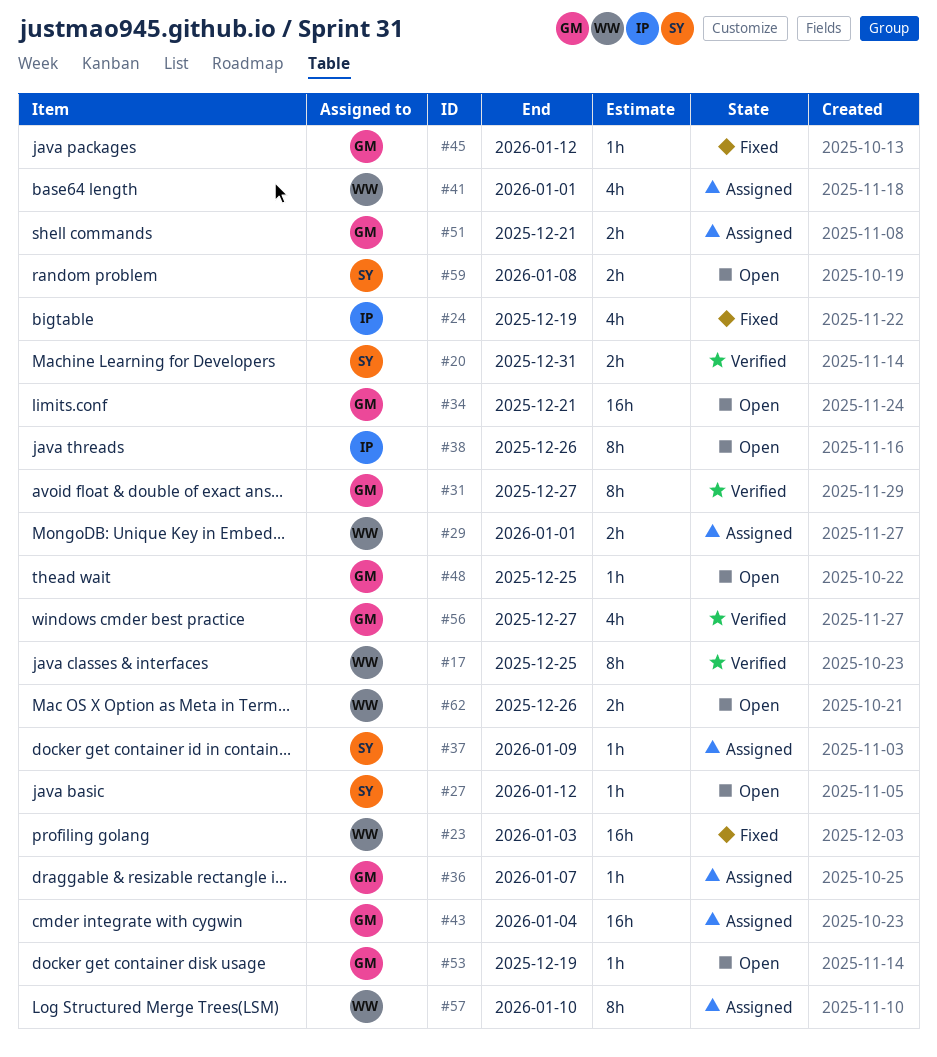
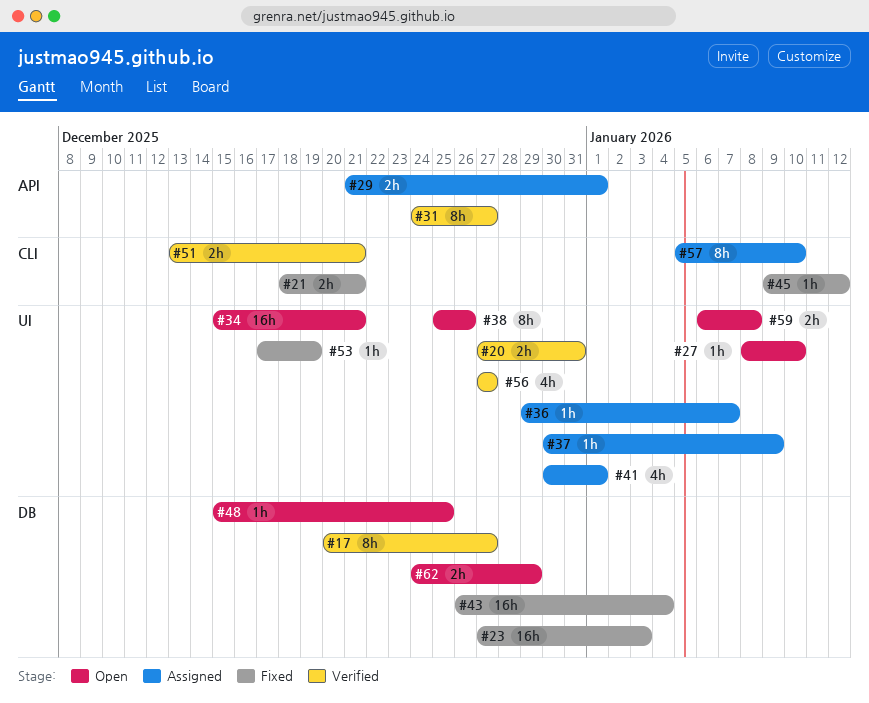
#17, due: Dec 25 -> Dec 27
#21: none -> present
#24: present -> none
#27, due: Jan 12 -> Jan 10
#43, status: Assigned -> Fixed
#51, status: Assigned -> Verified
#53, status: Open -> Fixed
#62, due: Dec 26 -> Dec 29

